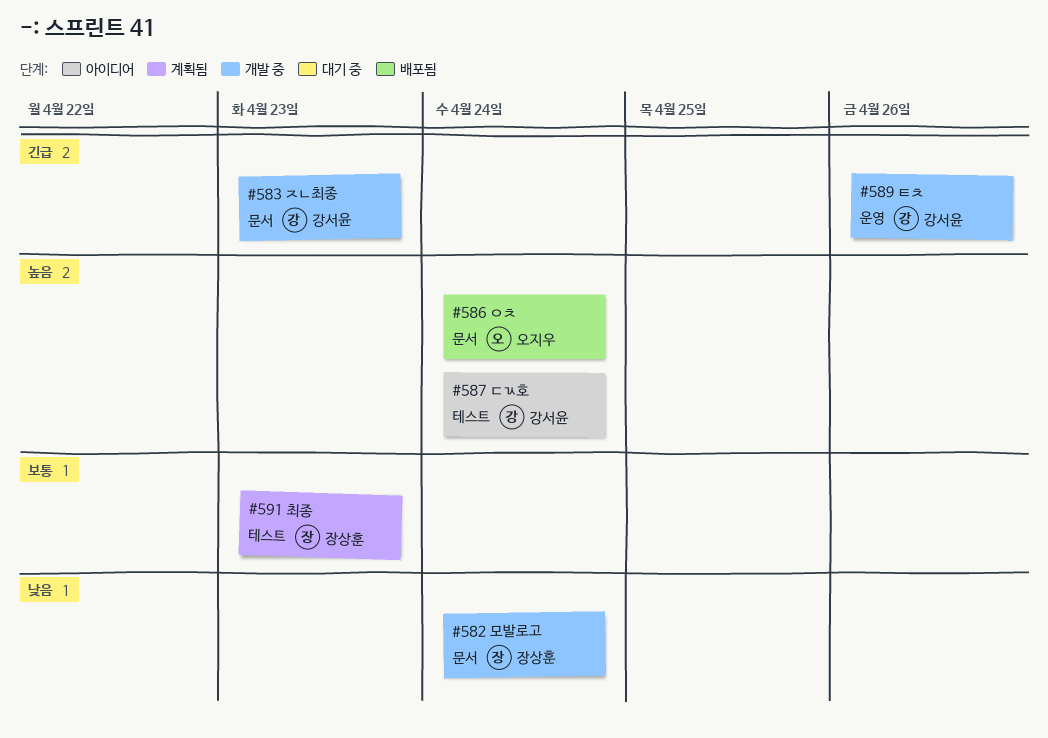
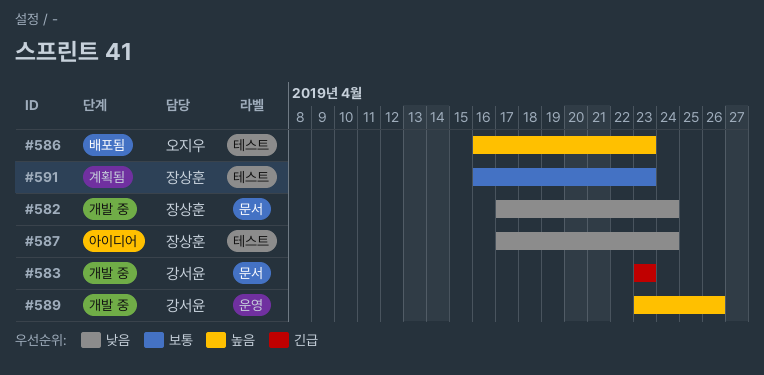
#586, label: 문서 -> 테스트
#586, due: Apr 24 -> Apr 23
#587, owner: 강서윤 -> 장상훈
#587, priority: 높음 -> 낮음
#589, priority: 긴급 -> 높음

